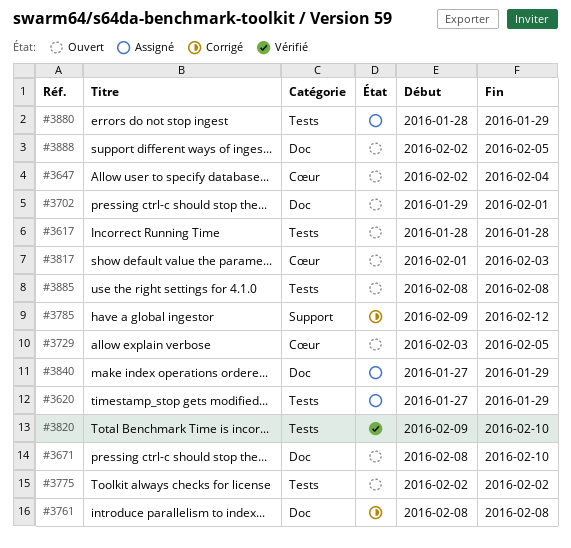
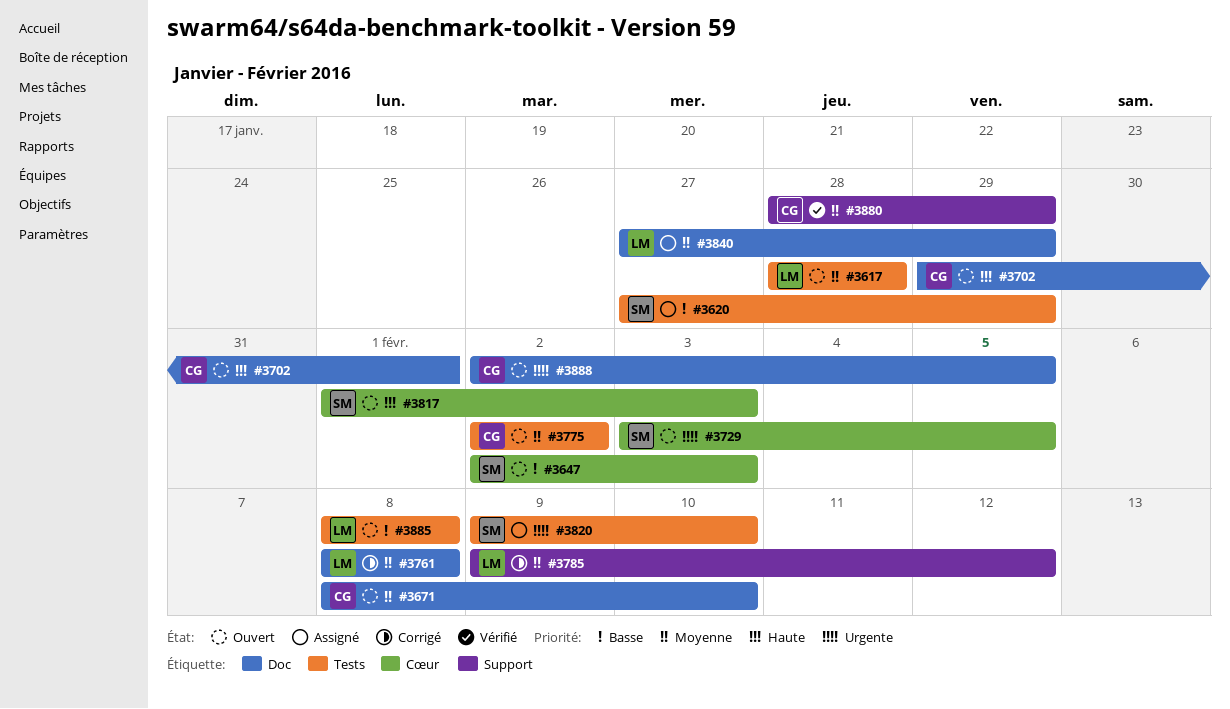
#3647, due: Feb 4 -> Feb 3
#3820, status: Vérifié -> Assigné
#3880, status: Assigné -> Vérifié
#3880, label: Tests -> Support

